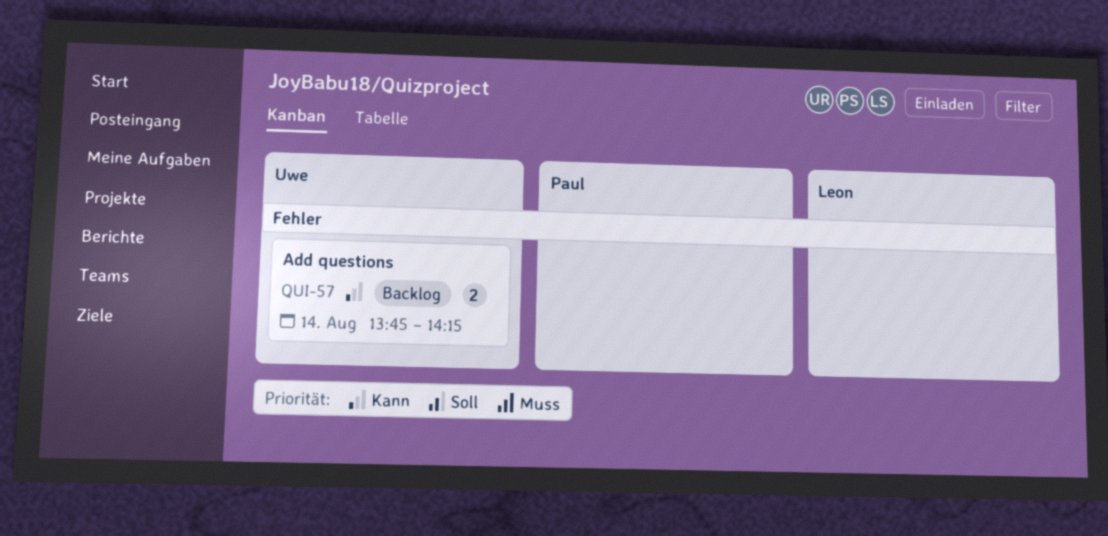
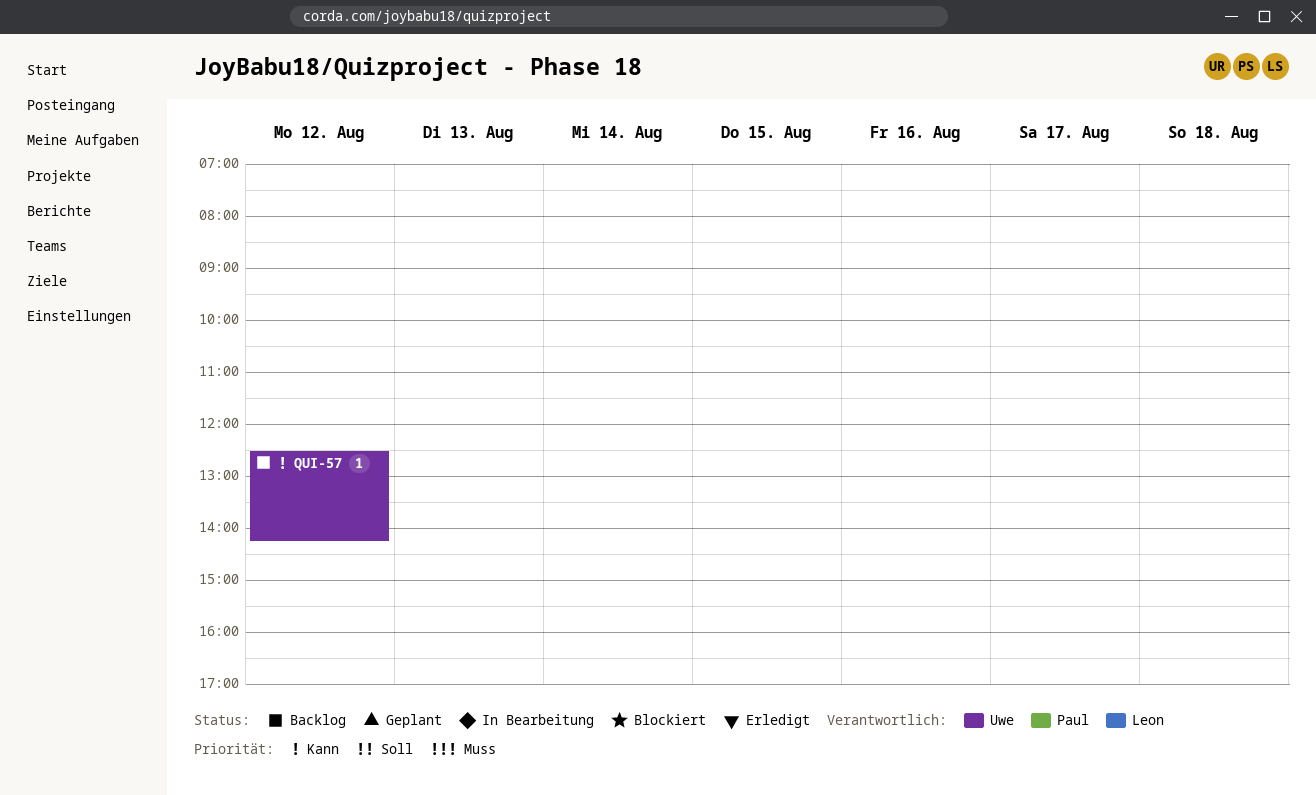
QUI-57, estimate: 2 -> 1
QUI-57, day: Aug 14 -> Aug 12
QUI-57, begins: 13:45 -> 12:30

